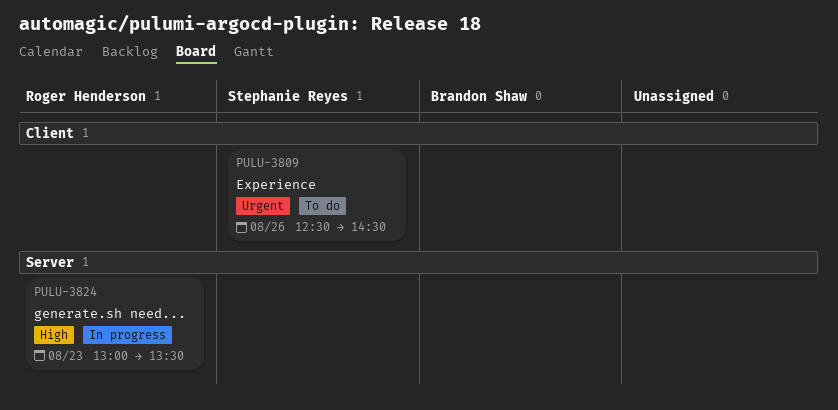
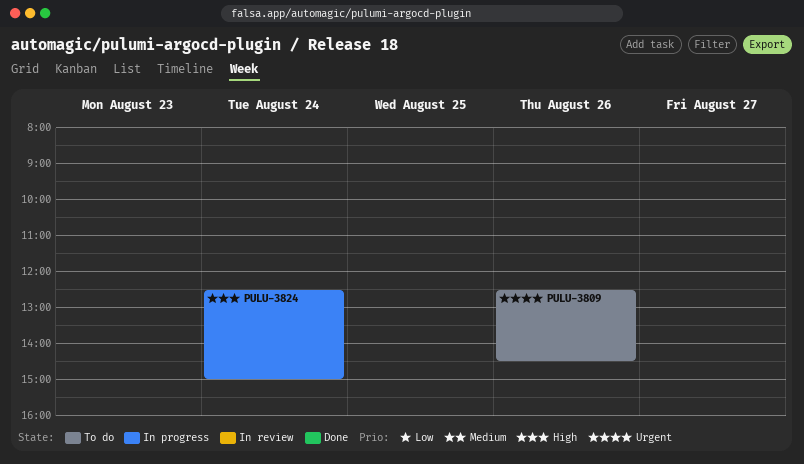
PULU-3824, day: Aug 23 -> Aug 24
PULU-3824, begins: 13:00 -> 12:30
PULU-3824, ends: 13:30 -> 15:00

